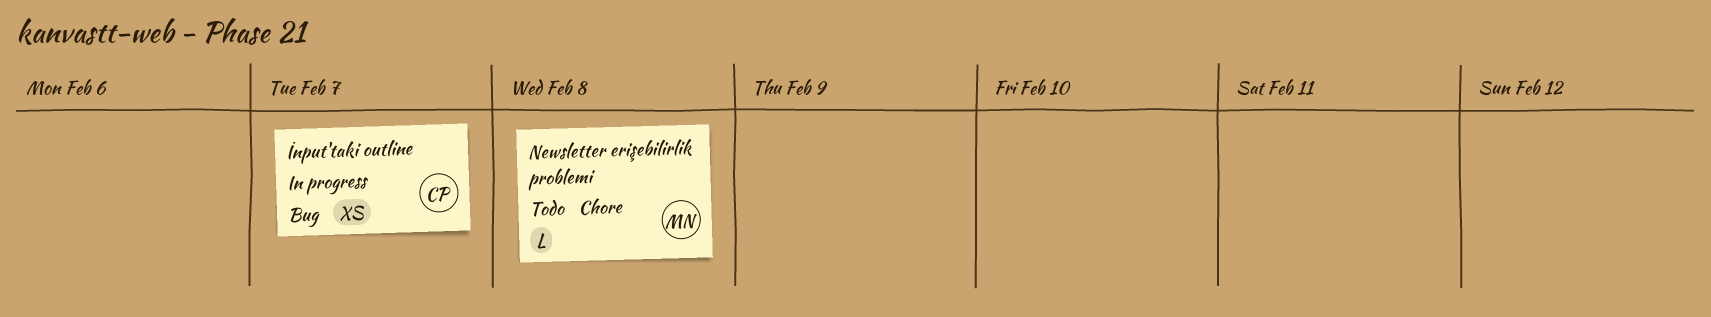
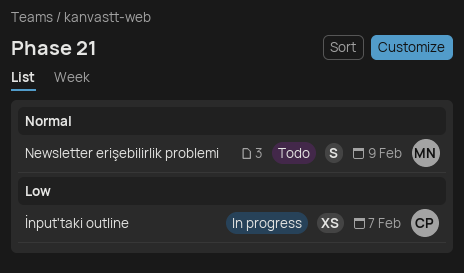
Newsletter erişebilirlik problemi, estimate: L -> S
Newsletter erişebilirlik problemi, due: Feb 8 -> Feb 9

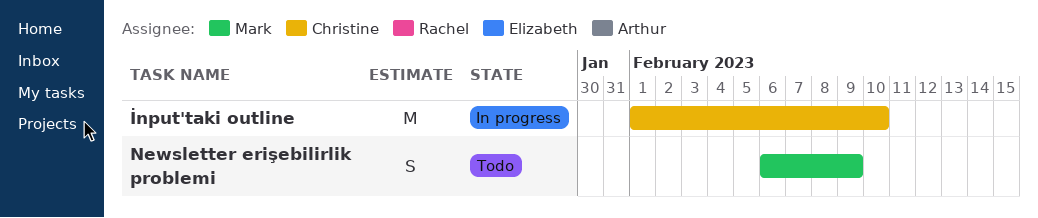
İnput'taki outline, estimate: XS -> M
İnput'taki outline, due: Feb 7 -> Feb 10

